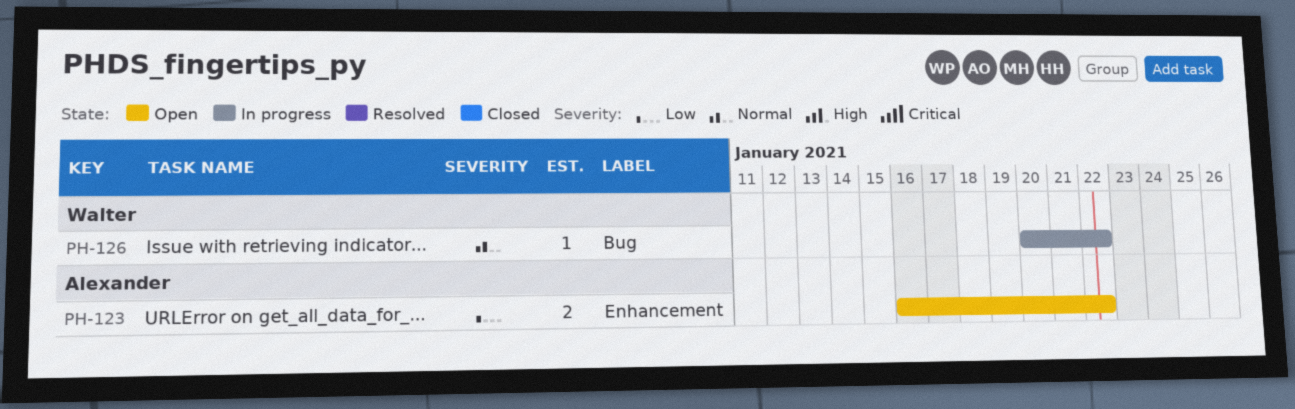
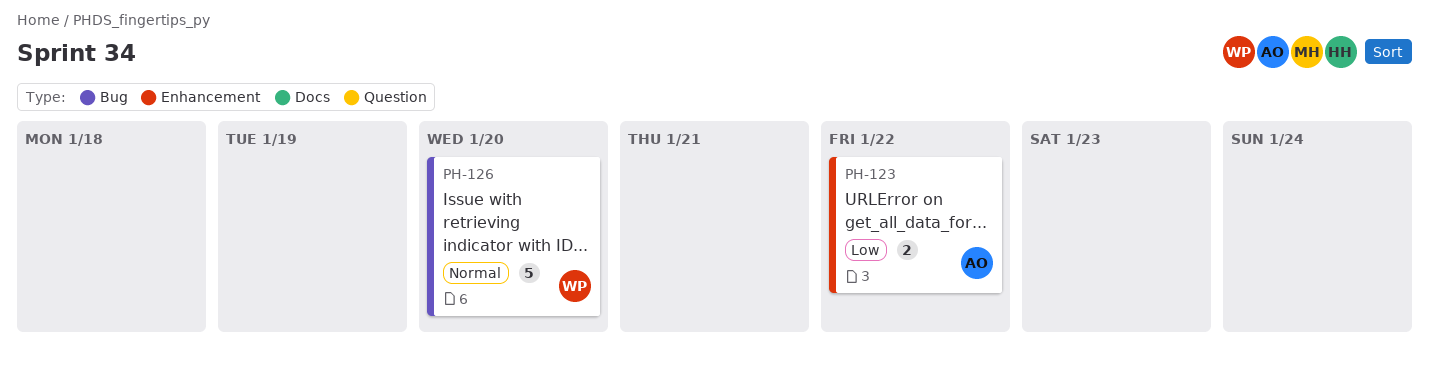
PH-126, estimate: 1 -> 5
PH-126, due: Jan 22 -> Jan 20

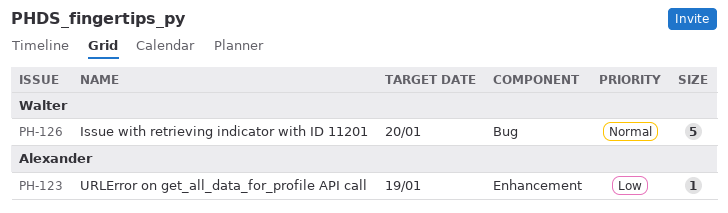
PH-123, estimate: 2 -> 1
PH-123, due: Jan 22 -> Jan 19

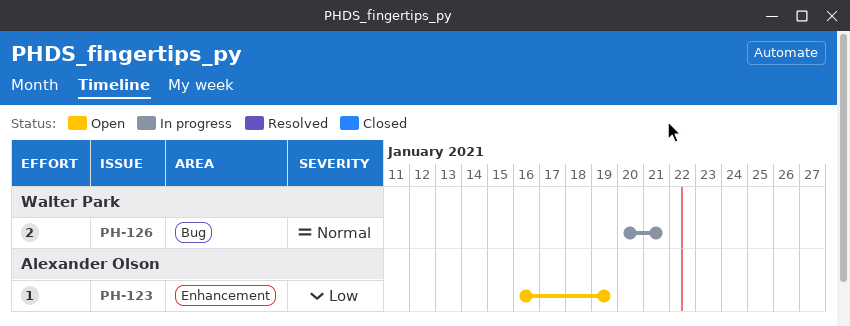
PH-126, estimate: 5 -> 2
PH-126, due: Jan 20 -> Jan 21

